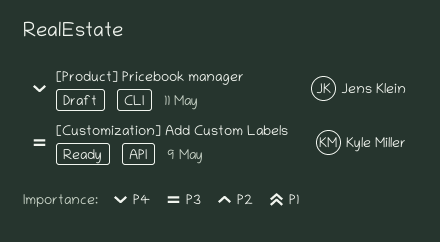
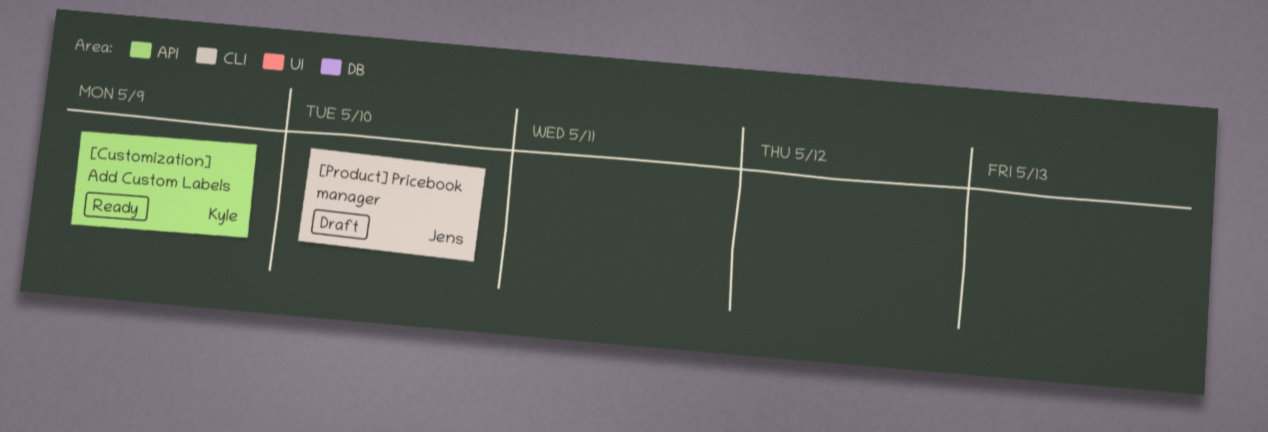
[Product] Pricebook manager, due: May 11 -> May 10

